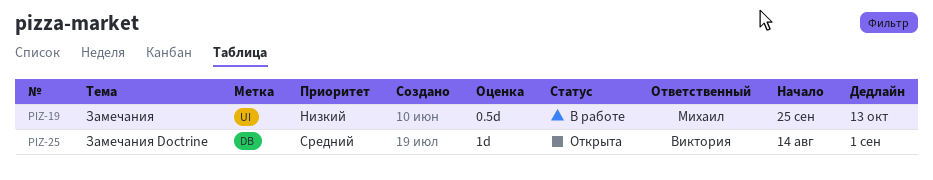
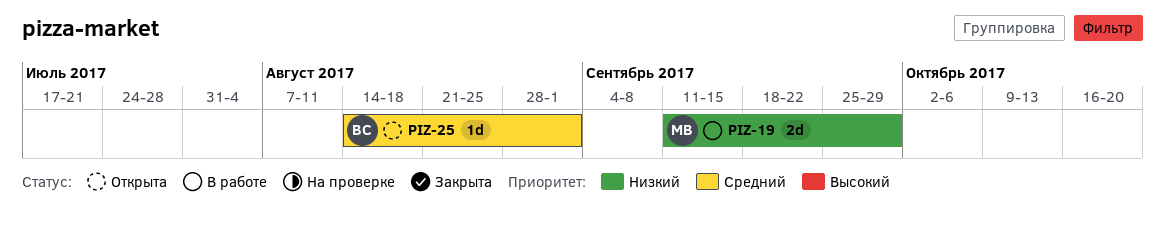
PIZ-19, estimate: 0.5d -> 2d
PIZ-19, start: Sep 25 -> Sep 11
PIZ-19, due: Oct 13 -> Sep 29

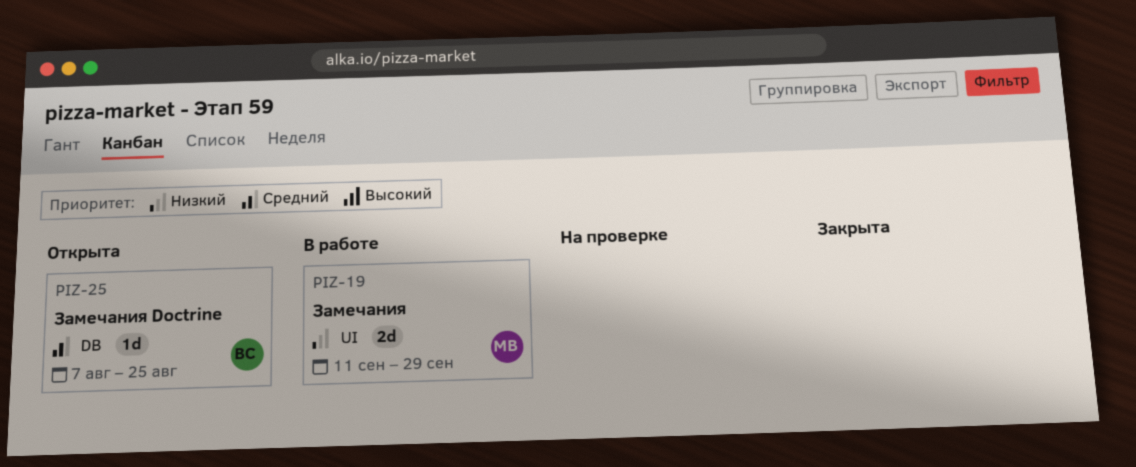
PIZ-25, start: Aug 14 -> Aug 7
PIZ-25, due: Sep 1 -> Aug 25

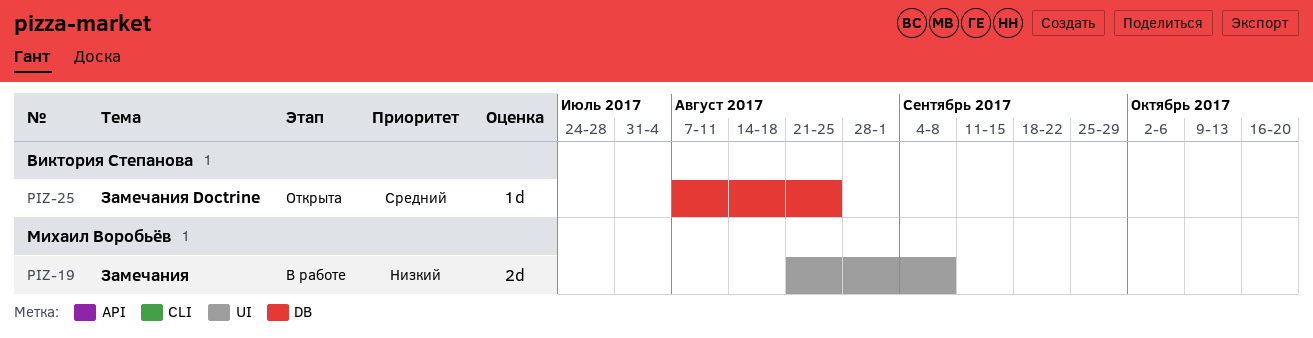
PIZ-19, start: Sep 11 -> Aug 21
PIZ-19, due: Sep 29 -> Sep 8

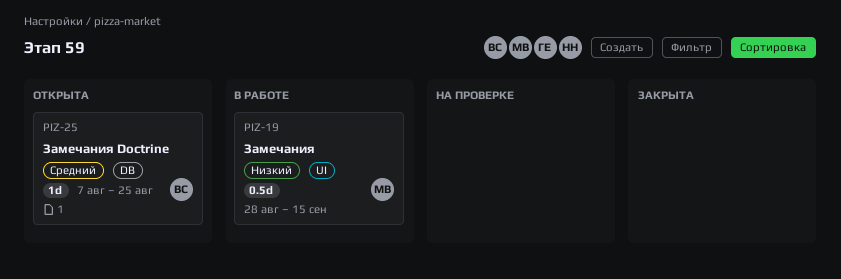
PIZ-19, estimate: 2d -> 0.5d
PIZ-19, start: Aug 21 -> Aug 28
PIZ-19, due: Sep 8 -> Sep 15

